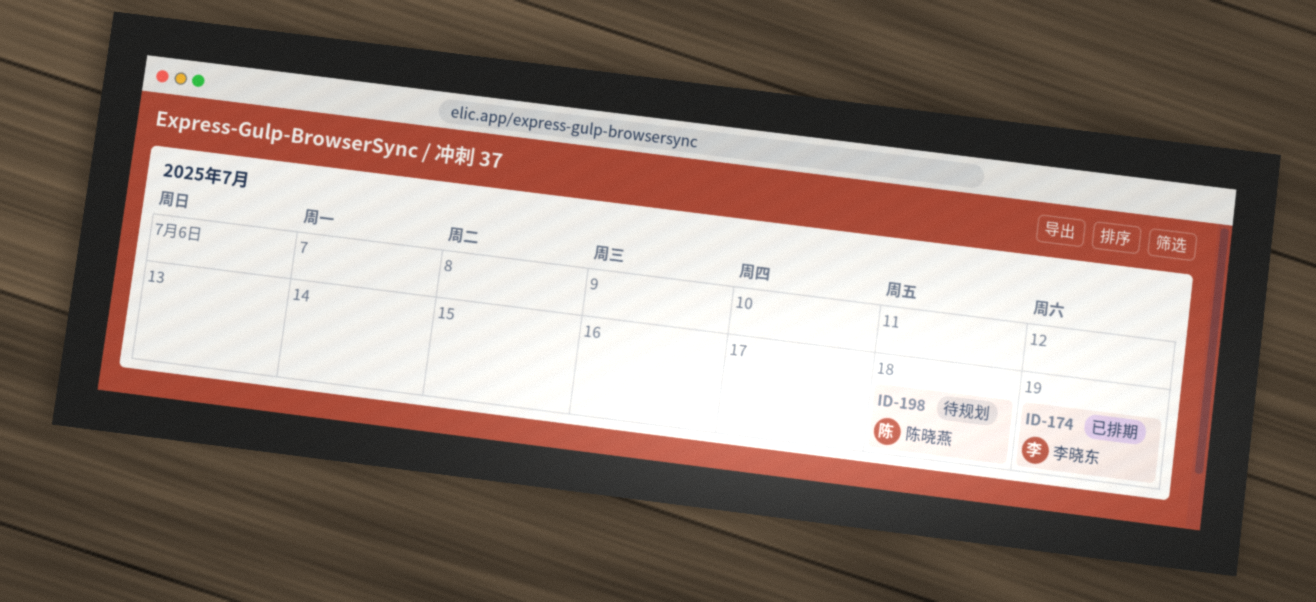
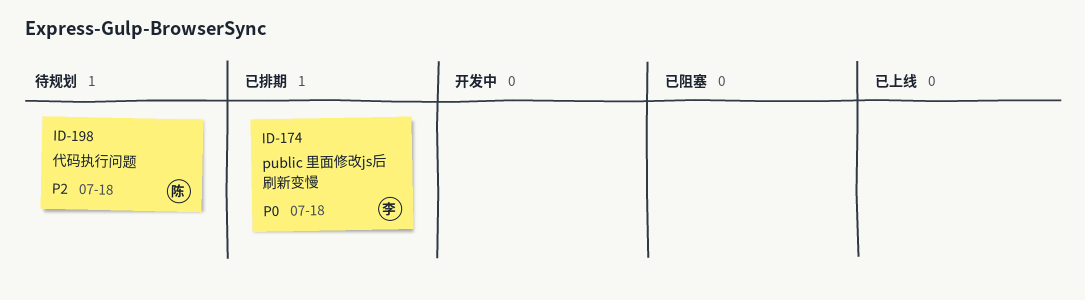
ID-174, due: Jul 19 -> Jul 18

